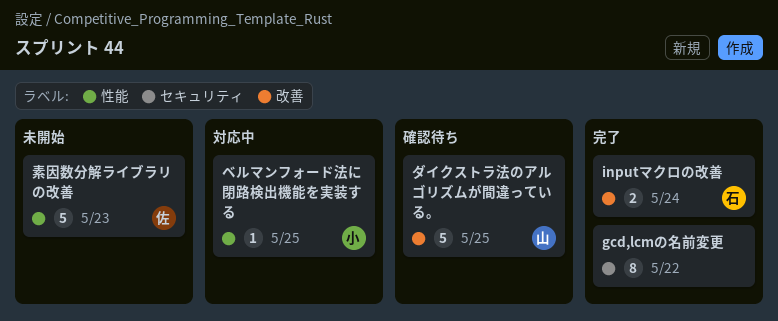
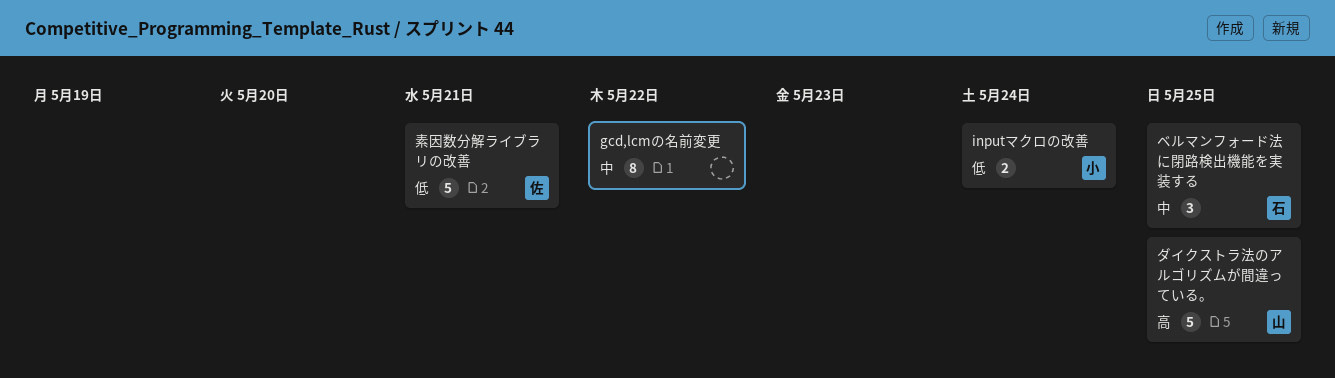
inputマクロの改善, owner: 石 -> 小
ベルマンフォード法に閉路検出機能を実装する, owner: 小 -> 石
ベルマンフォード法に閉路検出機能を実装する, estimate: 1 -> 3
素因数分解ライブラリの改善, due: May 23 -> May 21

